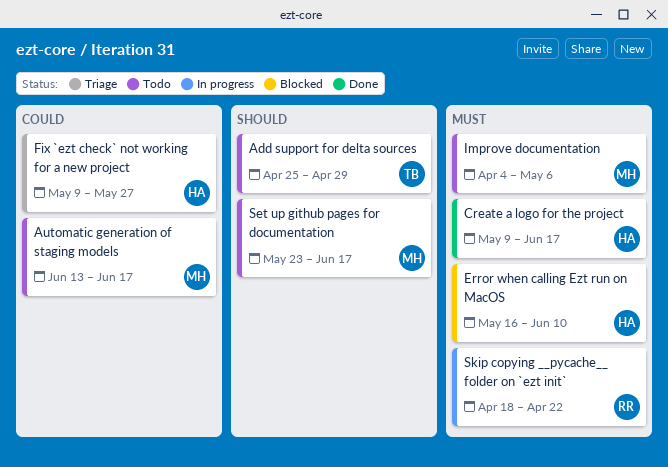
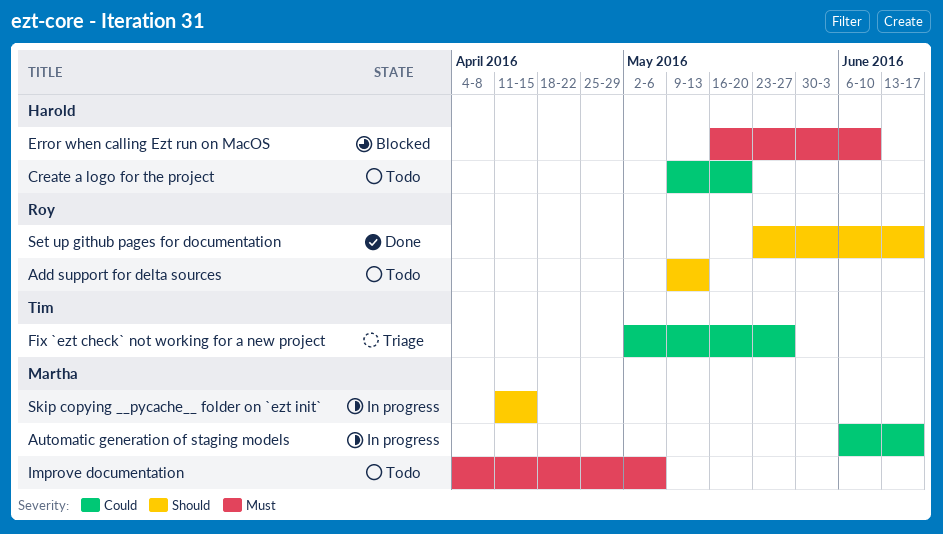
Add support for delta sources, owner: Tim -> Roy
Add support for delta sources, start: Apr 25 -> May 9
Add support for delta sources, due: Apr 29 -> May 13
Automatic generation of staging models, status: Todo -> In progress
Automatic generation of staging models, start: Jun 13 -> Jun 6
Create a logo for the project, status: Done -> Todo
Create a logo for the project, priority: Must -> Could
Create a logo for the project, due: Jun 17 -> May 20
Fix `ezt check` not working for a new project, owner: Harold -> Tim
Fix `ezt check` not working for a new project, start: May 9 -> May 2
Set up github pages for documentation, status: Todo -> Done
Set up github pages for documentation, owner: Martha -> Roy
Skip copying __pycache__ folder on `ezt init`, owner: Roy -> Martha
Skip copying __pycache__ folder on `ezt init`, priority: Must -> Should
Skip copying __pycache__ folder on `ezt init`, start: Apr 18 -> Apr 11
Skip copying __pycache__ folder on `ezt init`, due: Apr 22 -> Apr 15

